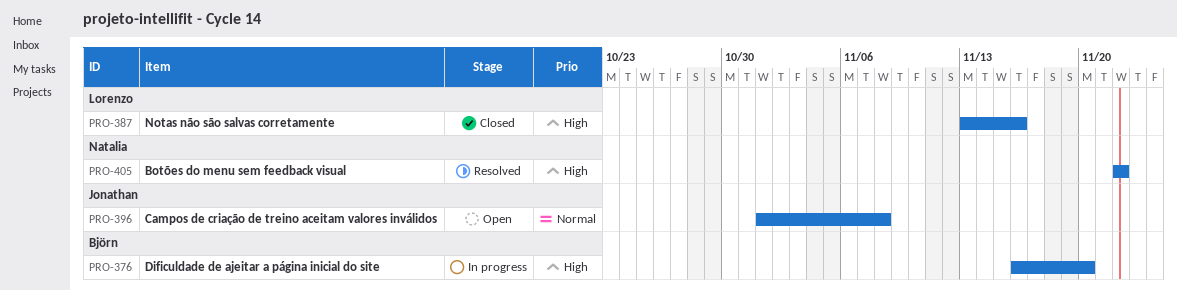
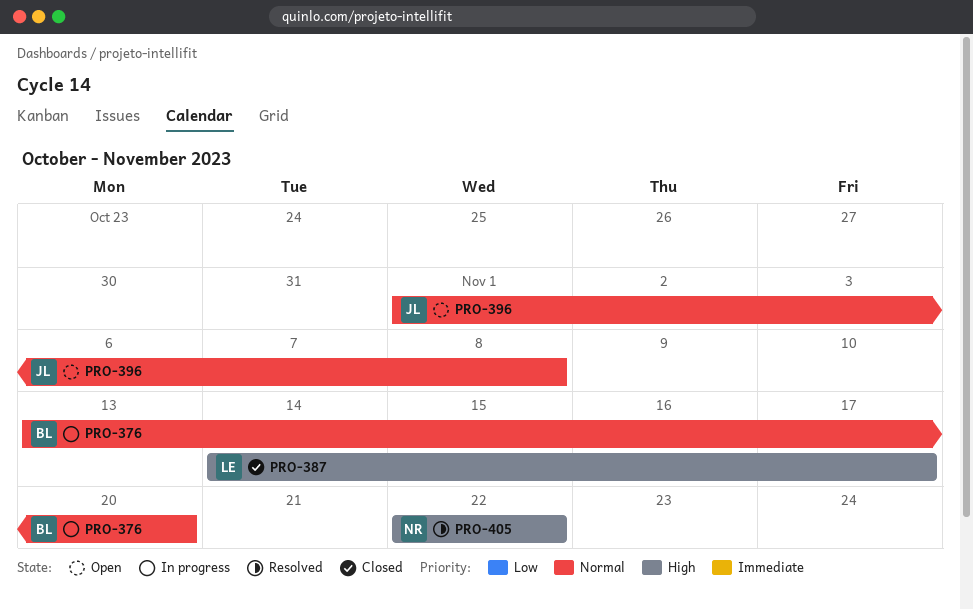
PRO-376, priority: High -> Normal
PRO-376, start: Nov 16 -> Nov 13
PRO-387, start: Nov 13 -> Nov 14
PRO-387, due: Nov 16 -> Nov 17

